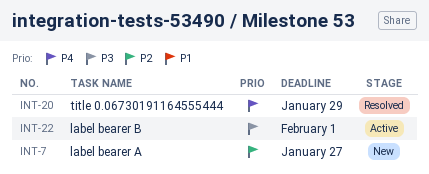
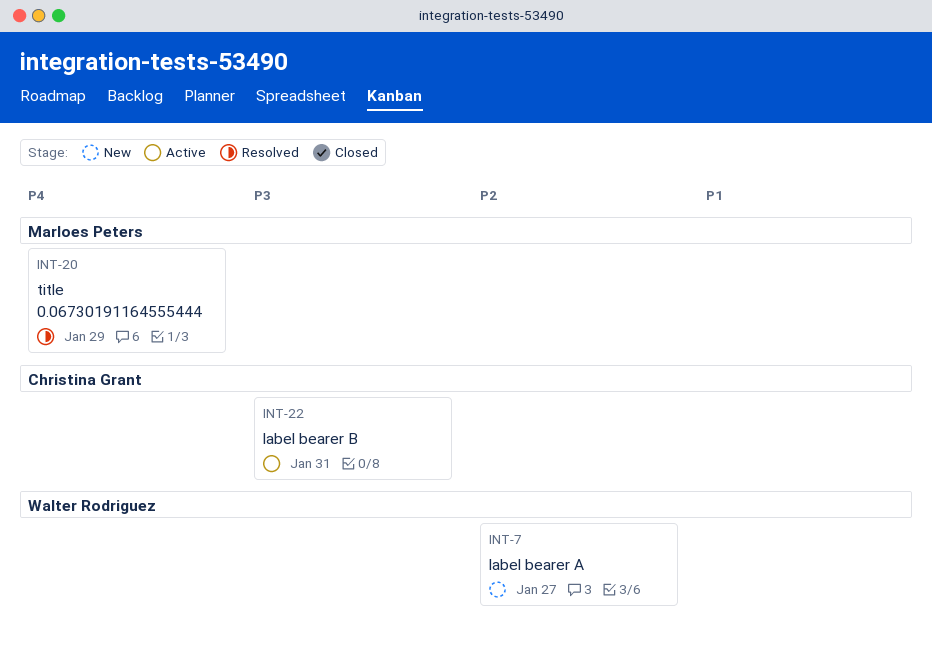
INT-22, due: Feb 1 -> Jan 31

